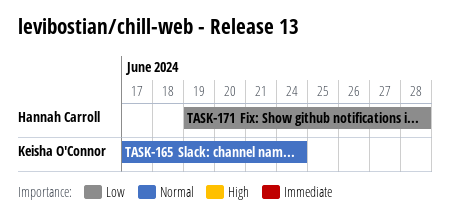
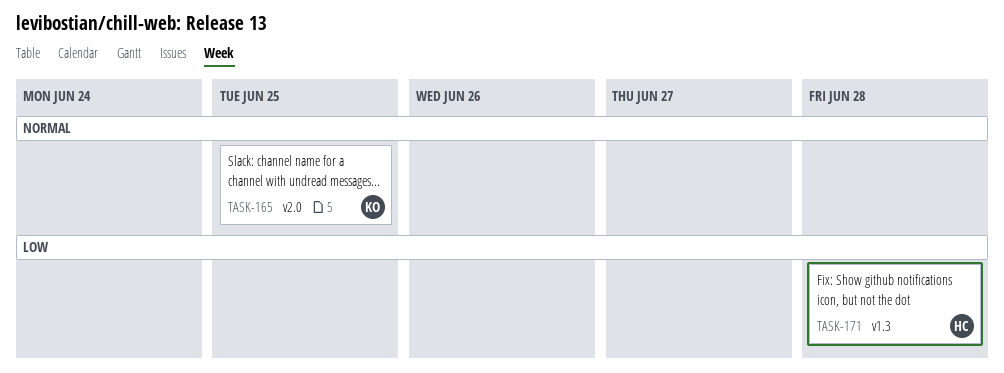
TASK-165, due: Jun 24 -> Jun 25

